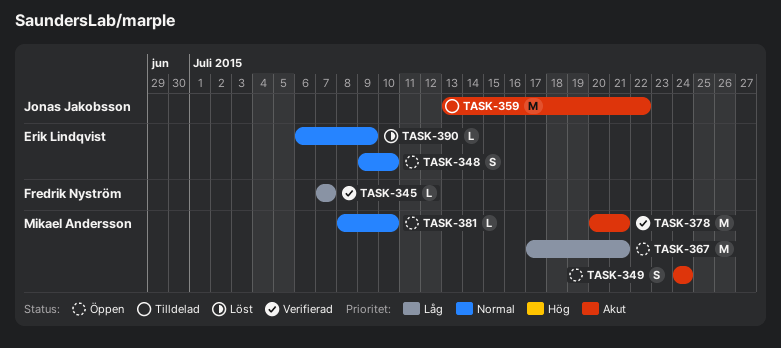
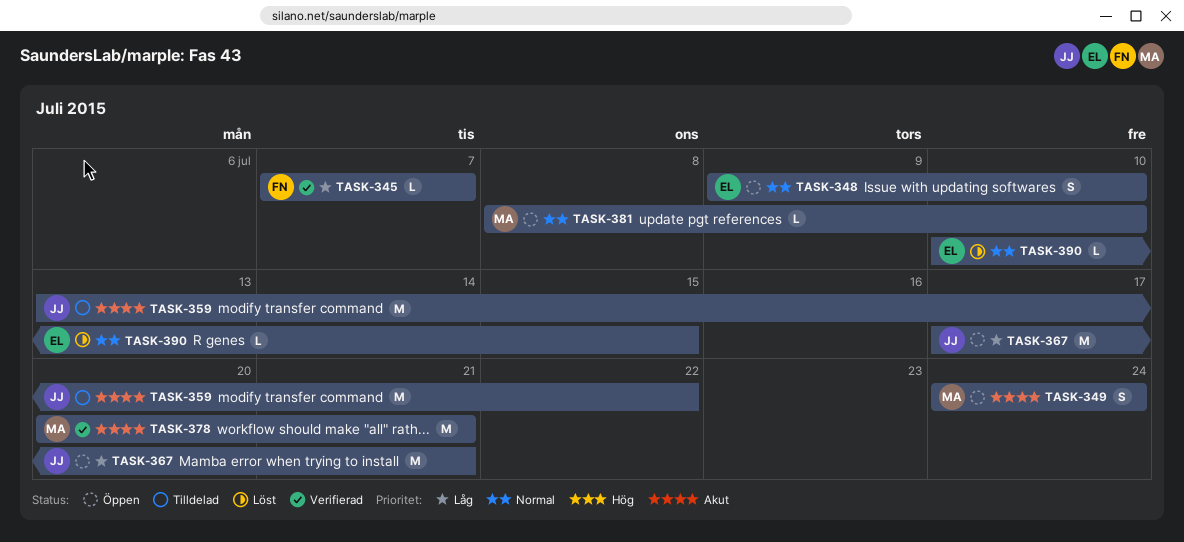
TASK-367, owner: Mikael Andersson -> Jonas Jakobsson
TASK-390, start: Jul 6 -> Jul 10
TASK-390, due: Jul 9 -> Jul 15

